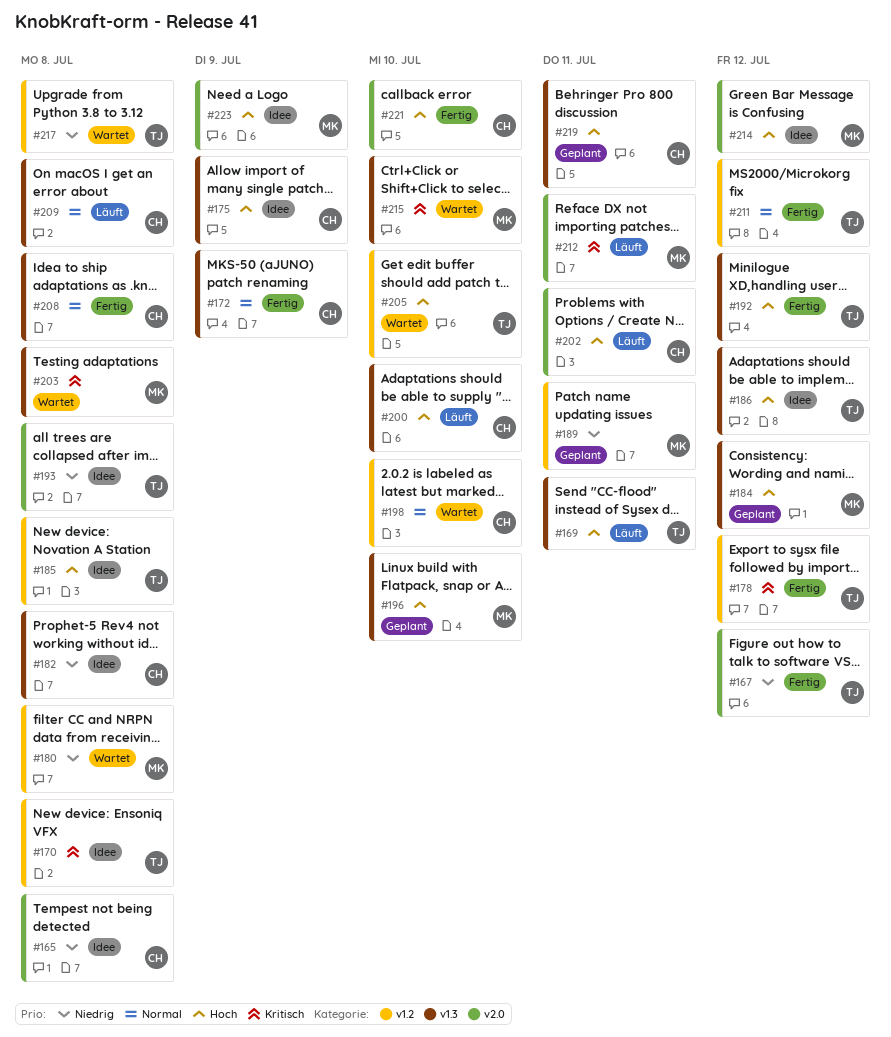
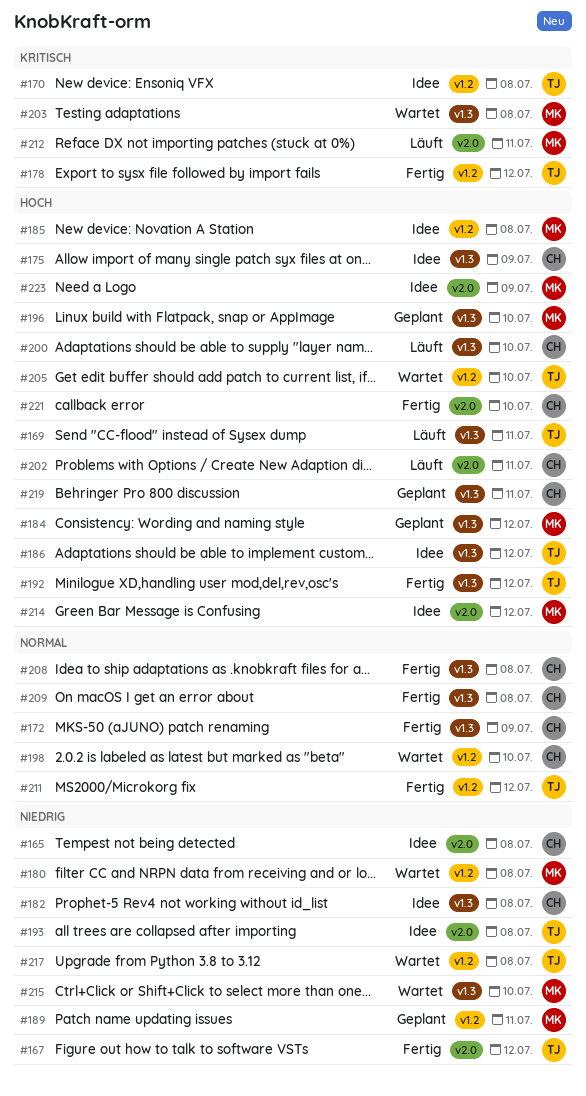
#185, owner: TJ -> MK
#209, status: Läuft -> Fertig
#215, priority: Kritisch -> Niedrig

